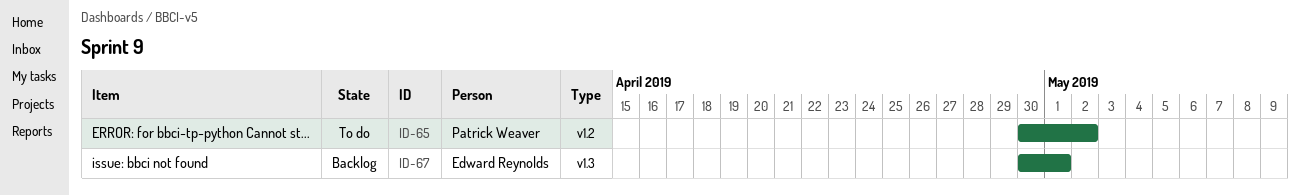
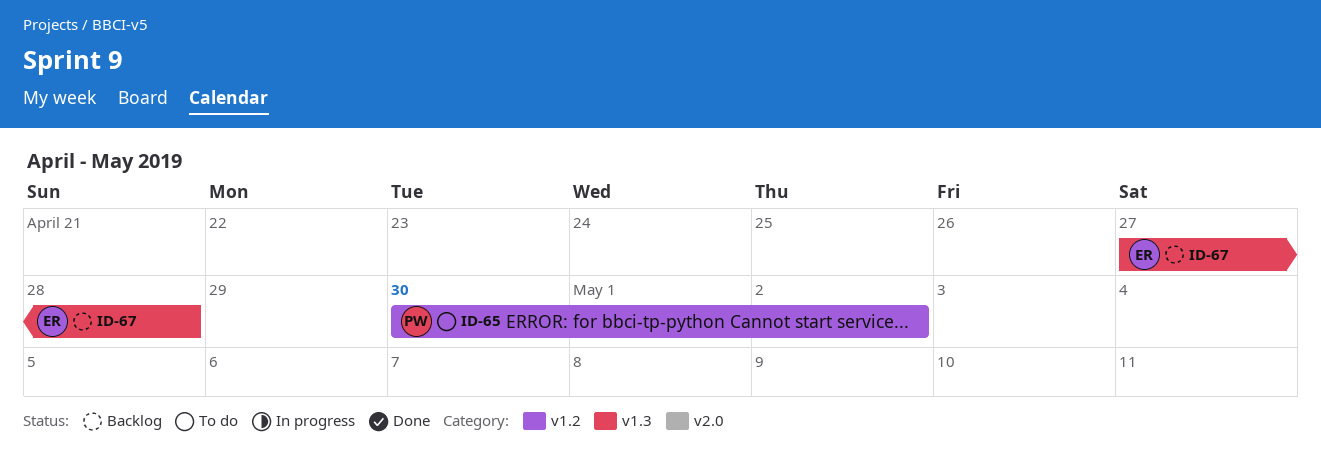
ID-67, start: Apr 30 -> Apr 27
ID-67, due: May 1 -> Apr 28

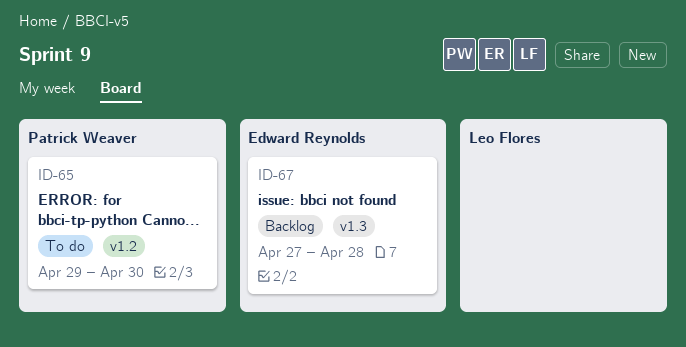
ID-65, start: Apr 30 -> Apr 29
ID-65, due: May 2 -> Apr 30

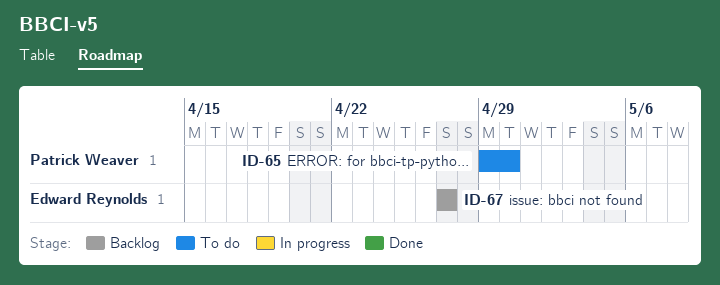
ID-67, due: Apr 28 -> Apr 27

